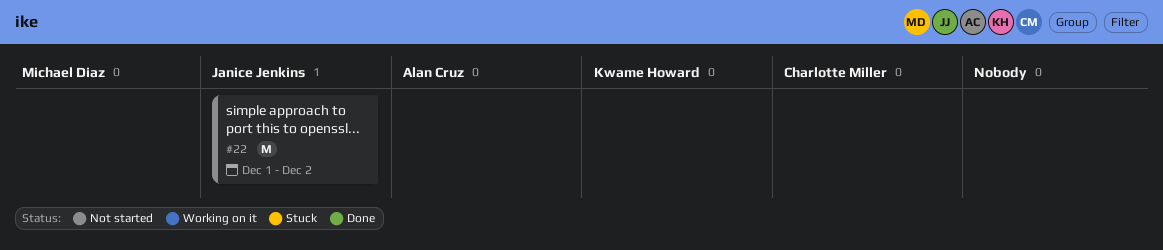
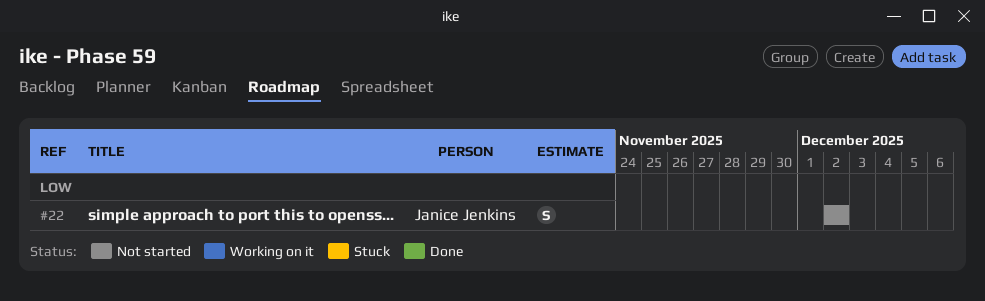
#22, estimate: M -> S
#22, start: Dec 1 -> Dec 2

